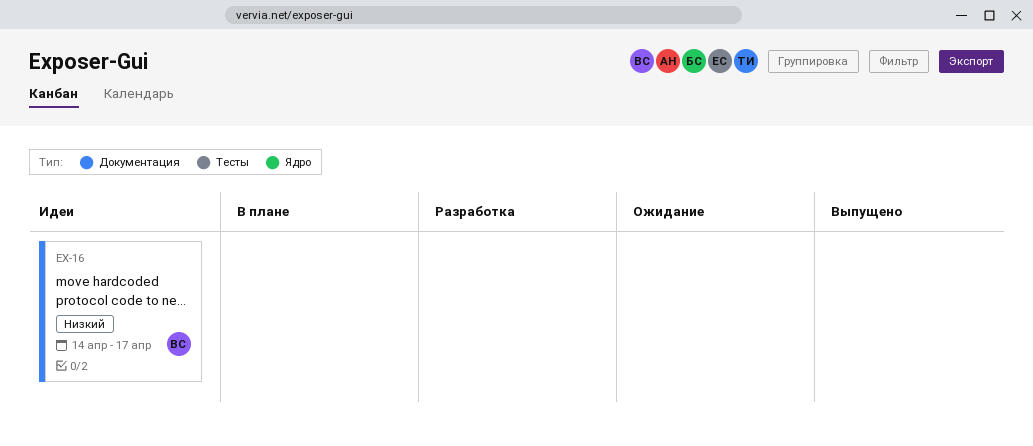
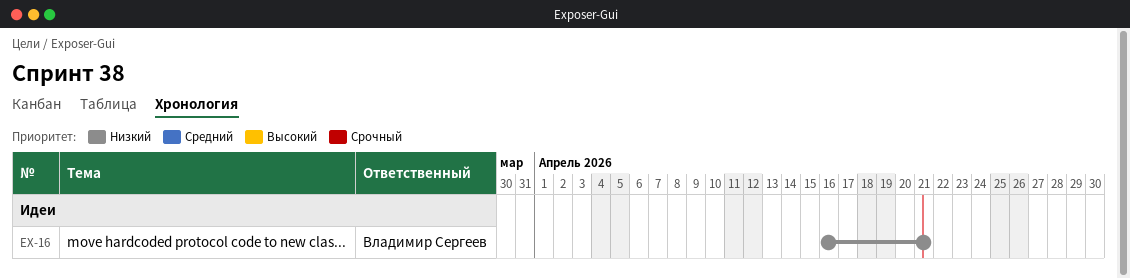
EX-16, start: Apr 14 -> Apr 16
EX-16, due: Apr 17 -> Apr 21

